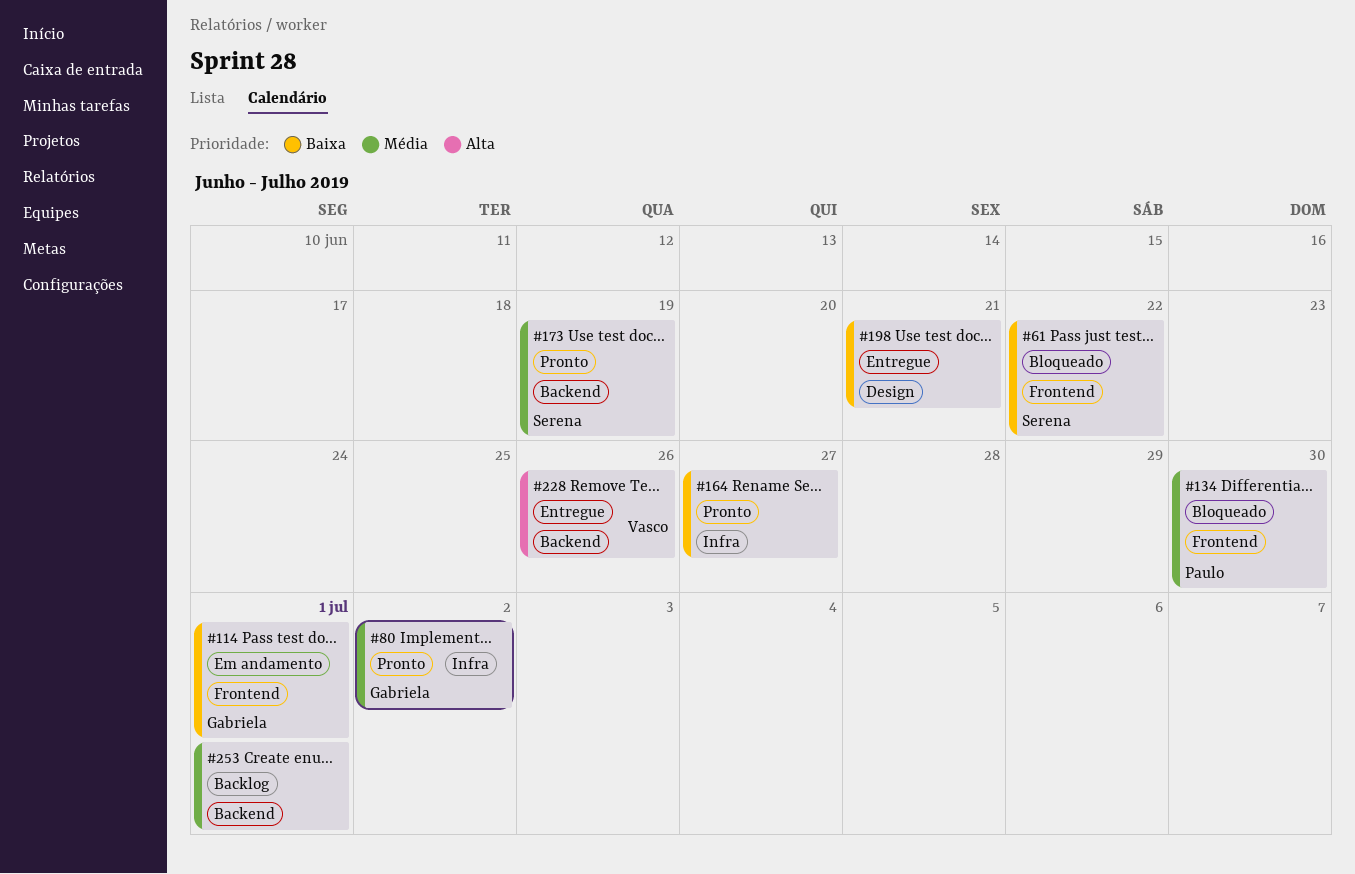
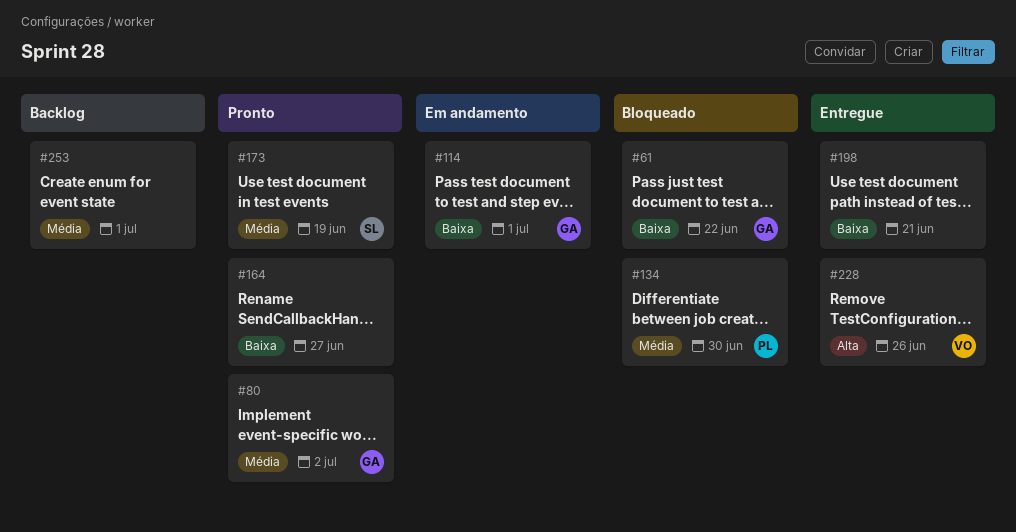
#61, owner: Serena -> Gabriela

